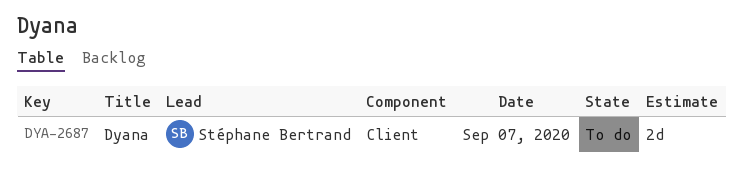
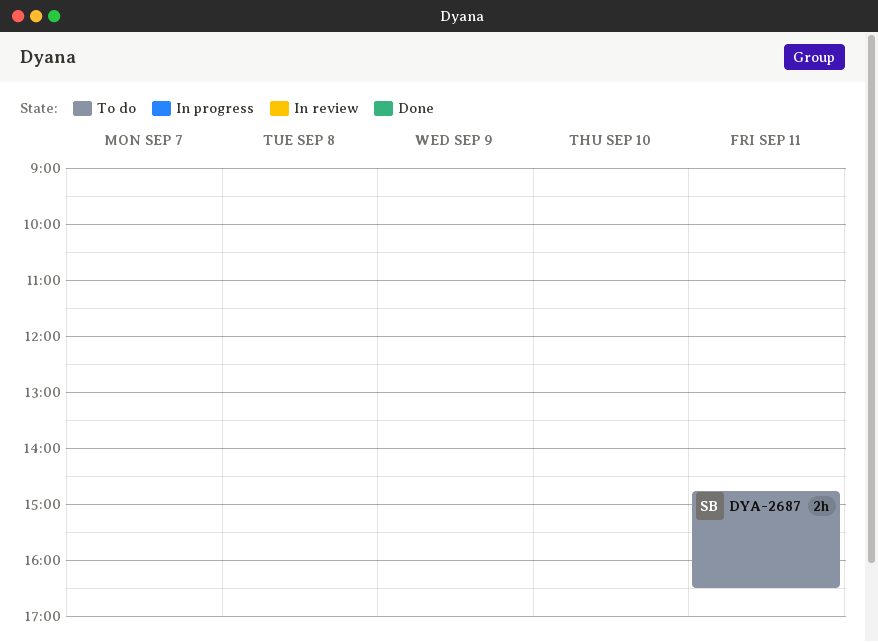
DYA-2687, estimate: 2d -> 2h
DYA-2687, day: Sep 7 -> Sep 11

